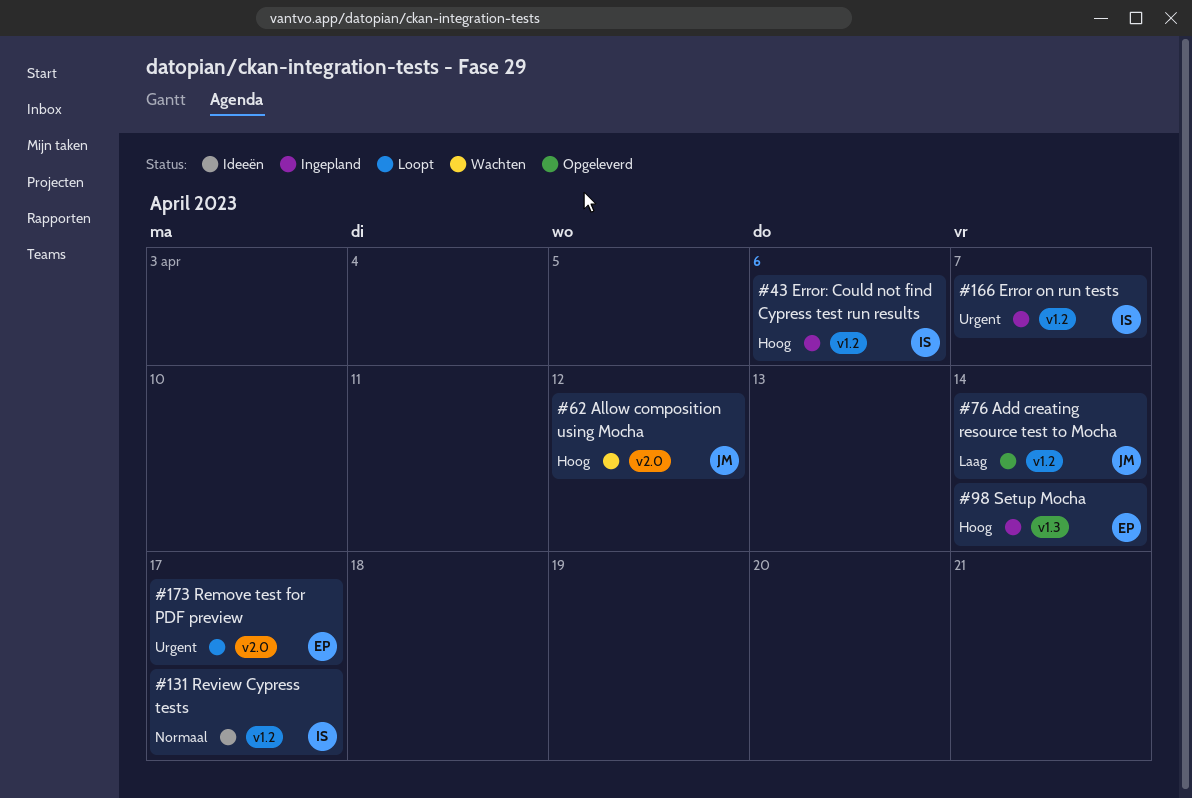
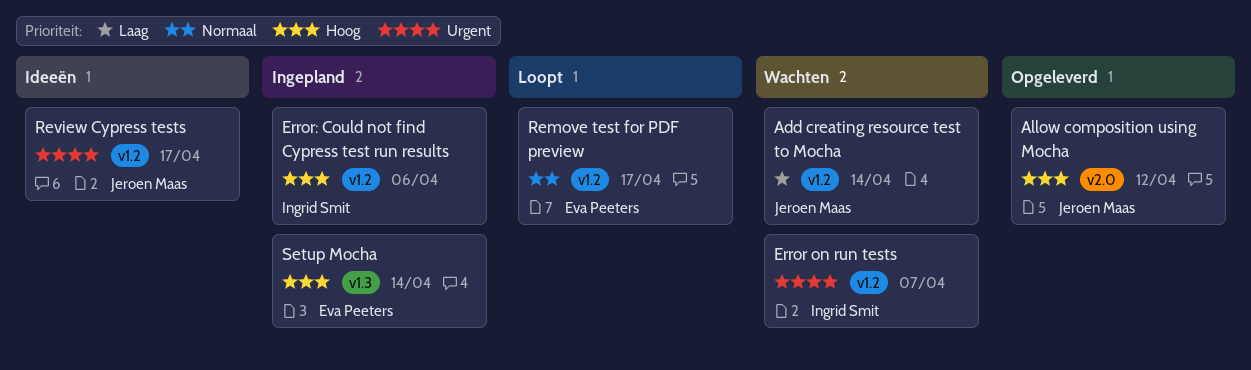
Add creating resource test to Mocha, status: Opgeleverd -> Wachten
Allow composition using Mocha, status: Wachten -> Opgeleverd
Error on run tests, status: Ingepland -> Wachten
Remove test for PDF preview, priority: Urgent -> Normaal
Remove test for PDF preview, label: v2.0 -> v1.2
Review Cypress tests, owner: Ingrid Smit -> Jeroen Maas
Review Cypress tests, priority: Normaal -> Urgent

